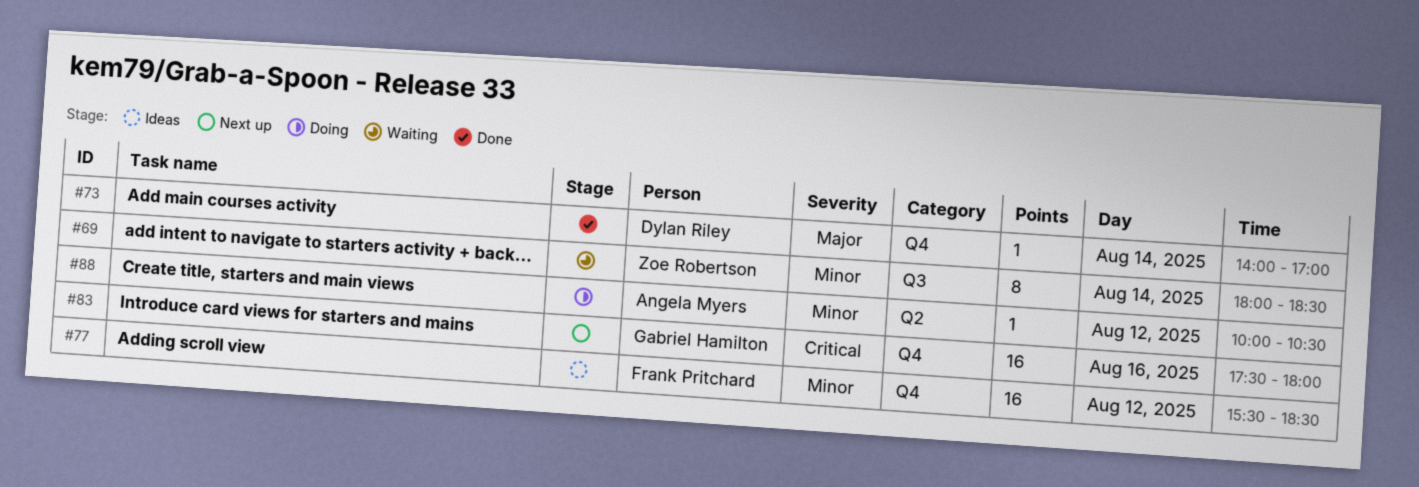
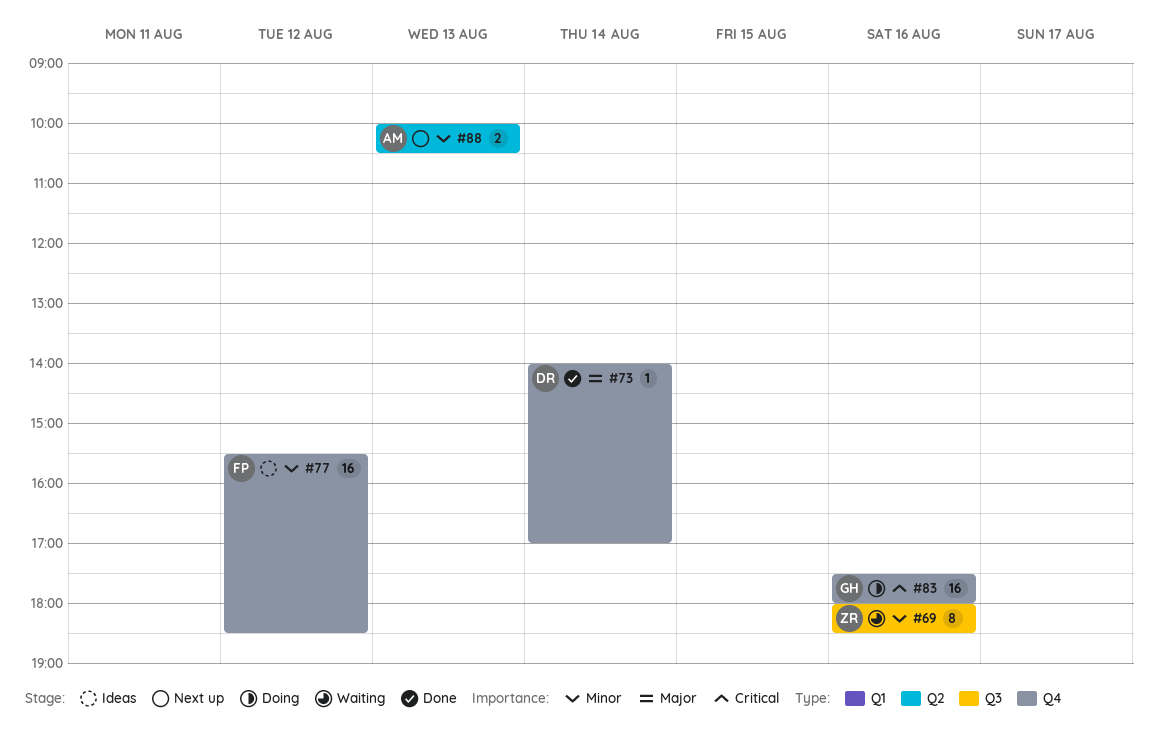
#69, day: Aug 14 -> Aug 16
#83, status: Next up -> Doing
#88, status: Doing -> Next up
#88, estimate: 1 -> 2
#88, day: Aug 12 -> Aug 13

